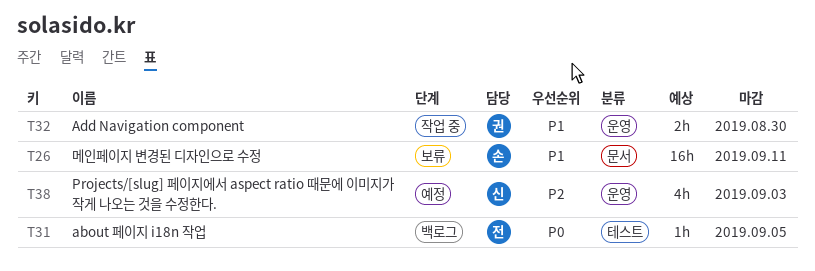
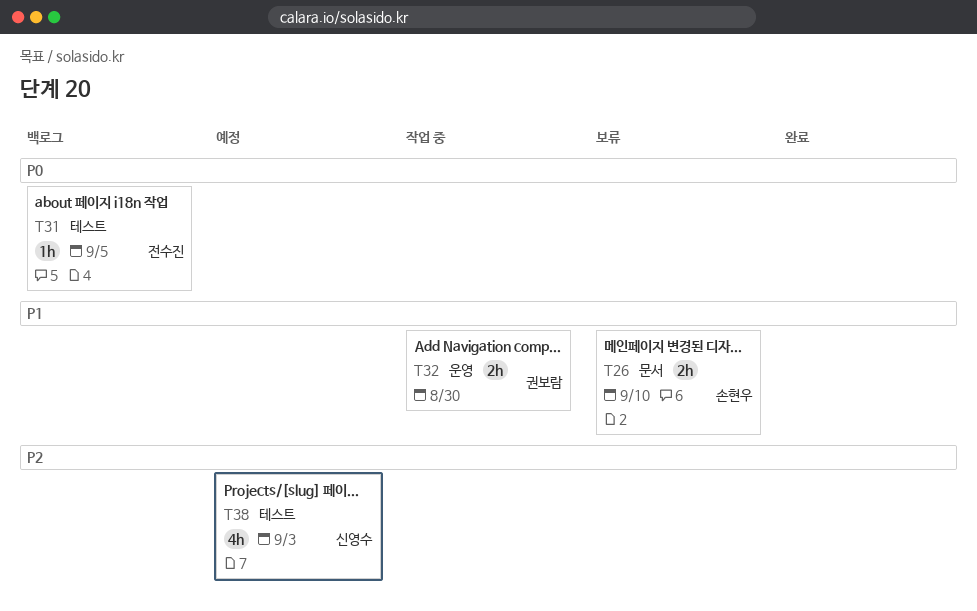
T26, estimate: 16h -> 2h
T26, due: Sep 11 -> Sep 10
T38, label: 운영 -> 테스트

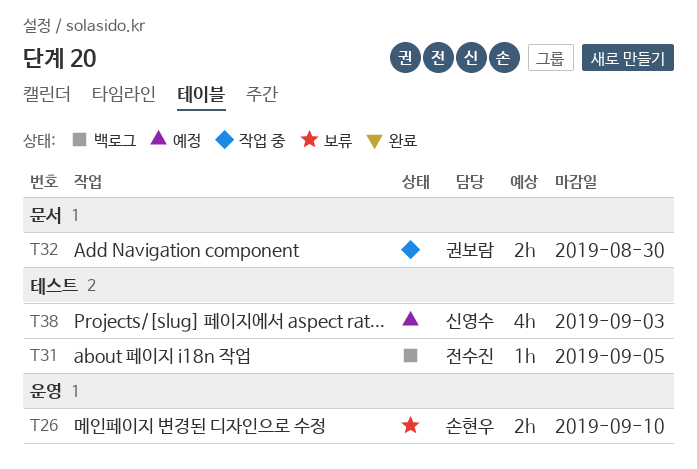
T26, label: 문서 -> 운영
T32, label: 운영 -> 문서

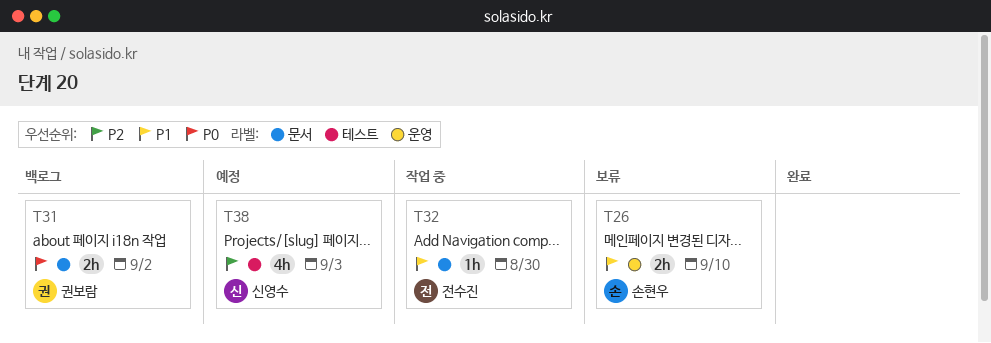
T31, owner: 전수진 -> 권보람
T31, label: 테스트 -> 문서
T31, estimate: 1h -> 2h
T31, due: Sep 5 -> Sep 2
T32, owner: 권보람 -> 전수진
T32, estimate: 2h -> 1h

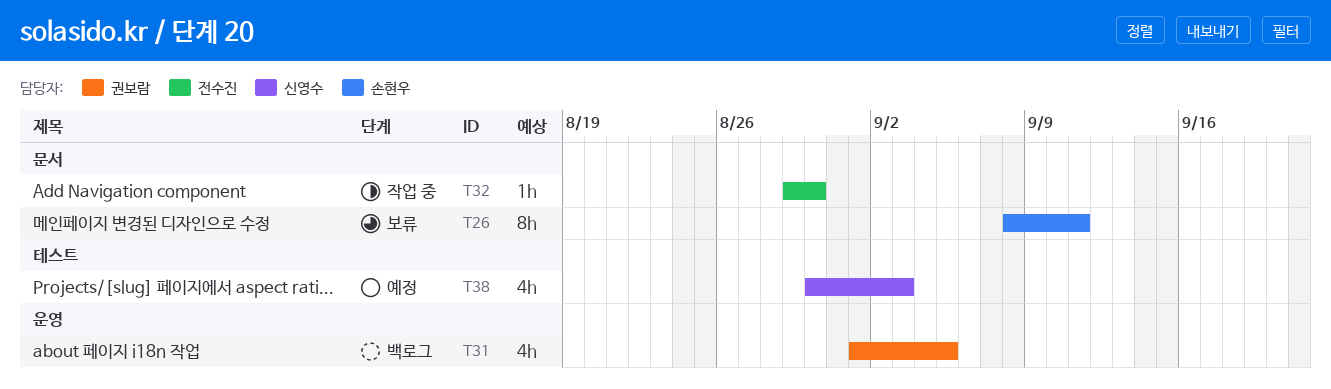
T26, label: 운영 -> 문서
T26, estimate: 2h -> 8h
T26, due: Sep 10 -> Sep 11
T31, label: 문서 -> 운영
T31, estimate: 2h -> 4h
T31, due: Sep 2 -> Sep 5

